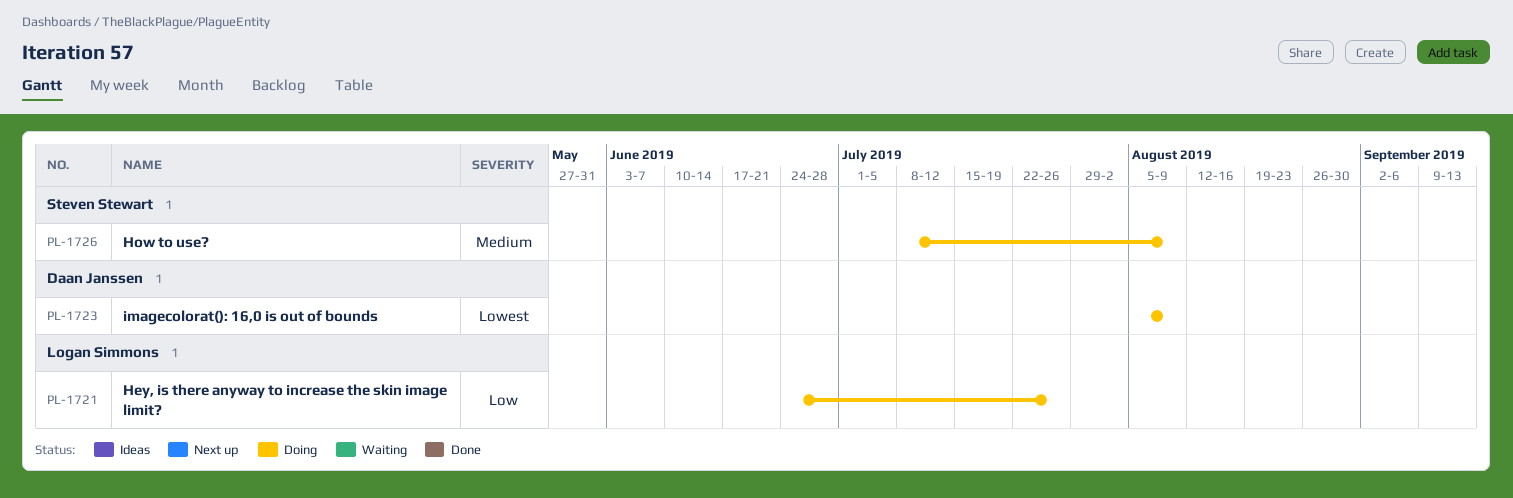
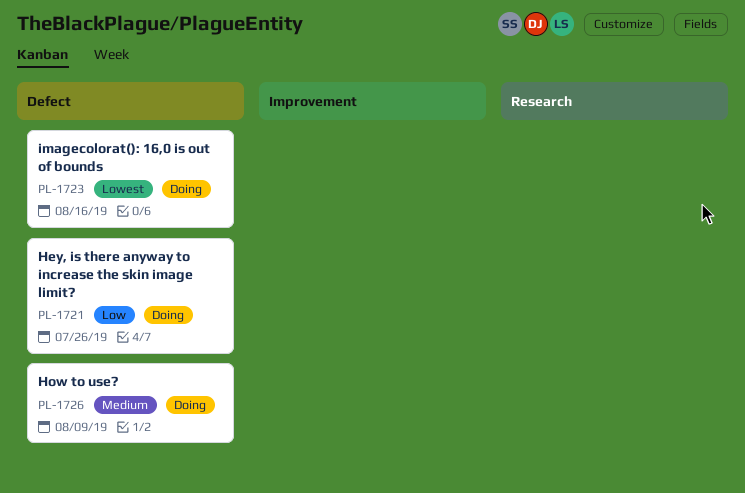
PL-1723, due: Aug 9 -> Aug 16

